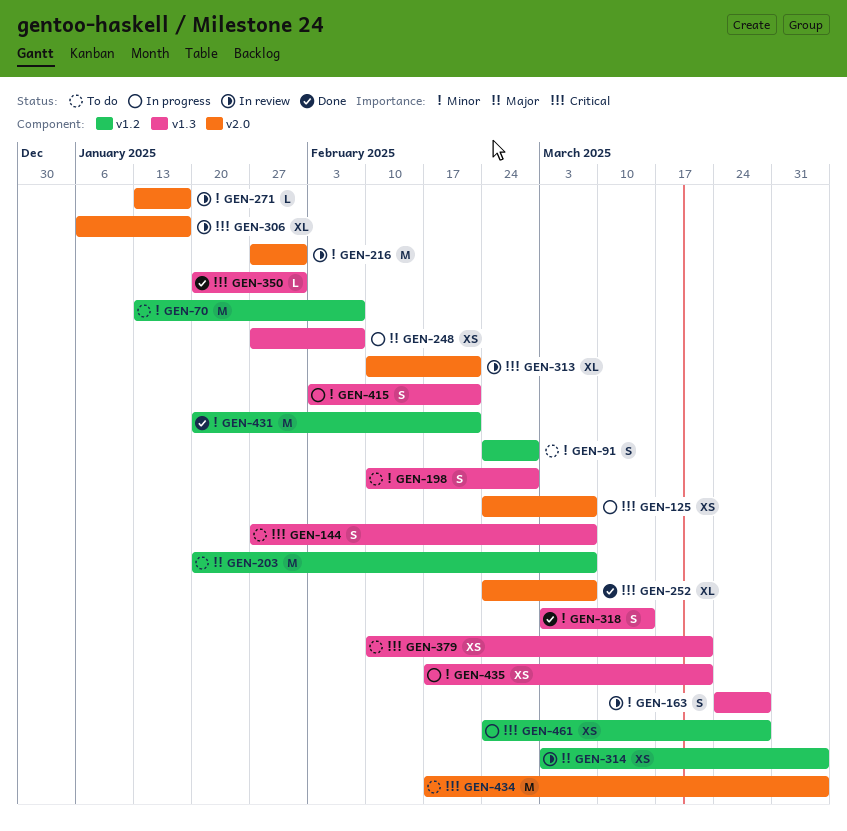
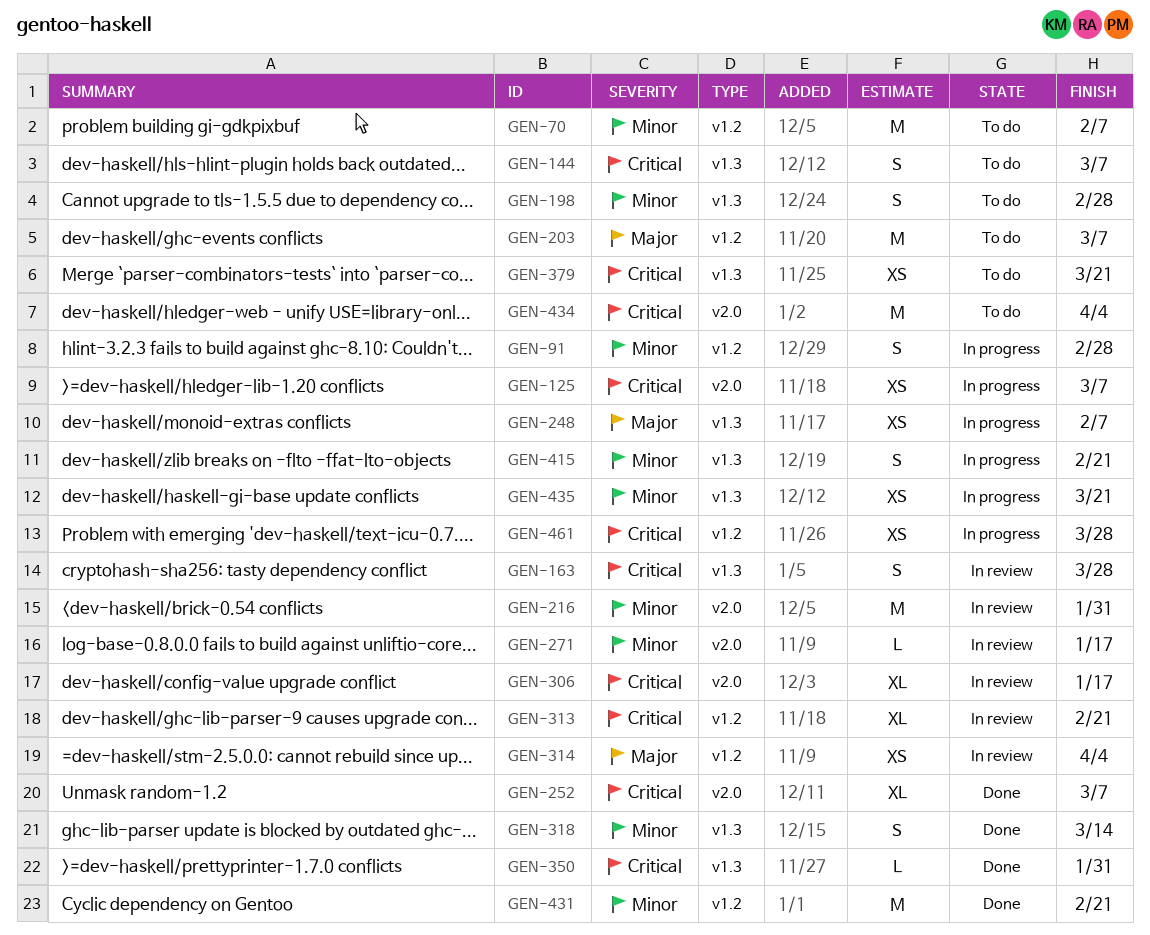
GEN-91, status: To do -> In progress
GEN-163, priority: Minor -> Critical
GEN-313, label: v2.0 -> v1.2

